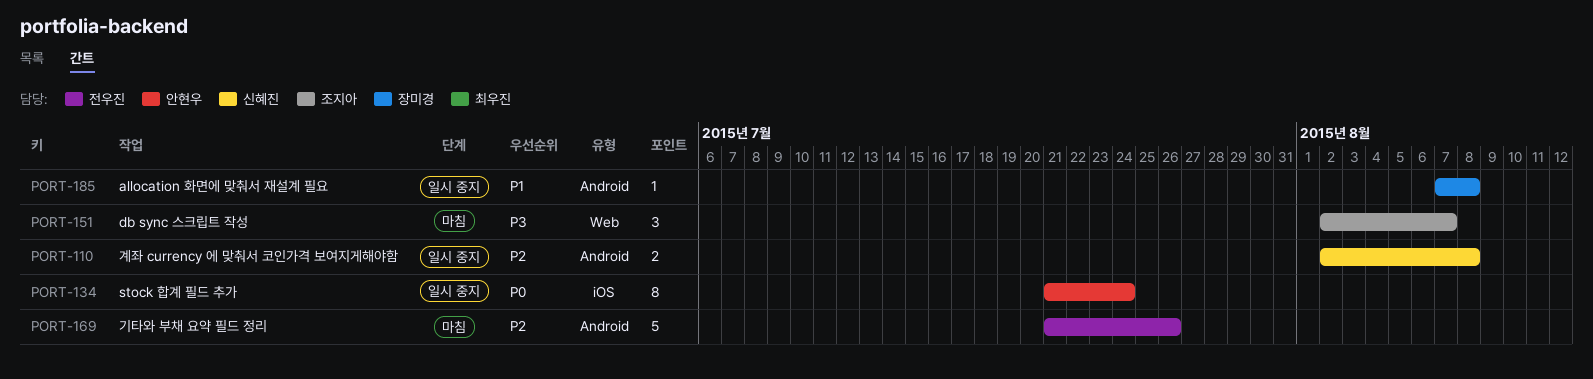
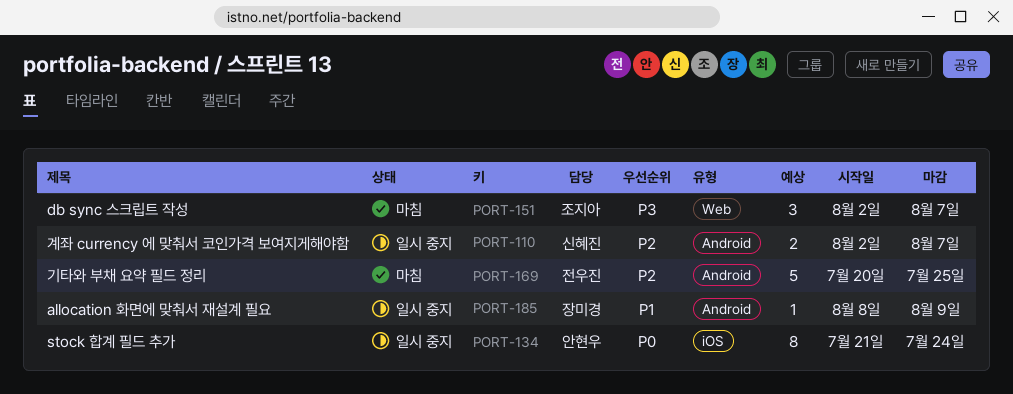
PORT-110, due: Aug 8 -> Aug 7
PORT-169, start: Jul 21 -> Jul 20
PORT-169, due: Jul 26 -> Jul 25
PORT-185, start: Aug 7 -> Aug 8
PORT-185, due: Aug 8 -> Aug 9

